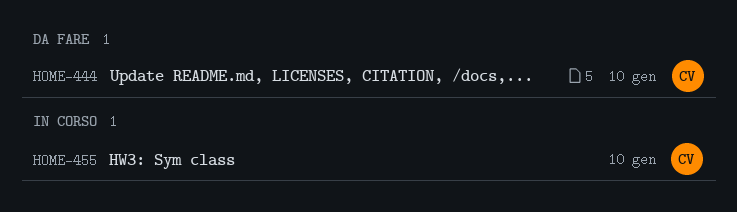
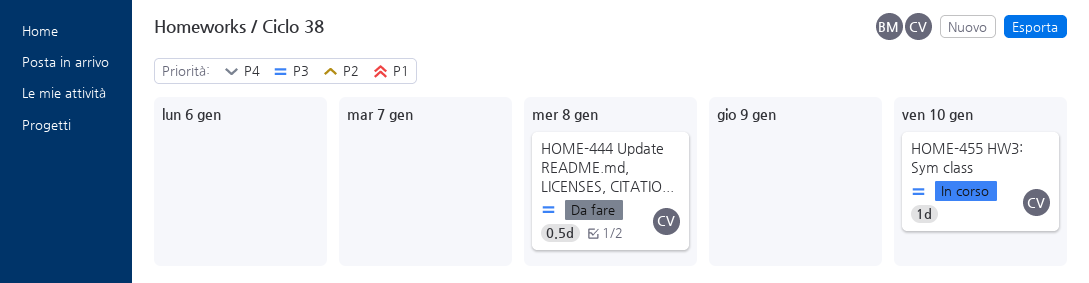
HOME-444, due: Jan 10 -> Jan 8

